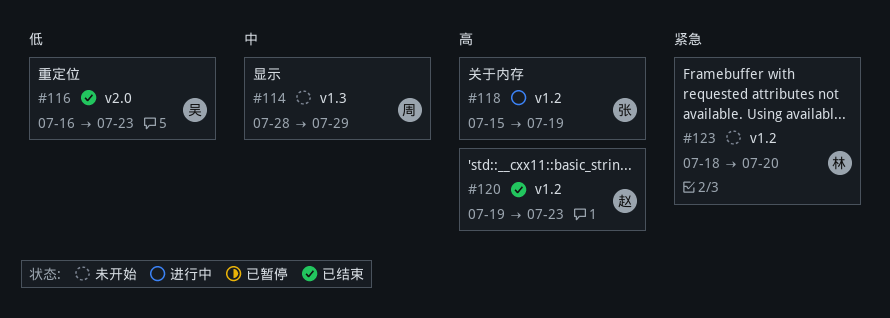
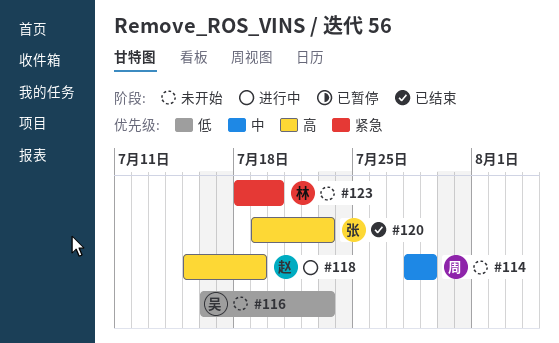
#116, status: 已结束 -> 未开始
#118, owner: 张 -> 赵
#120, owner: 赵 -> 张

